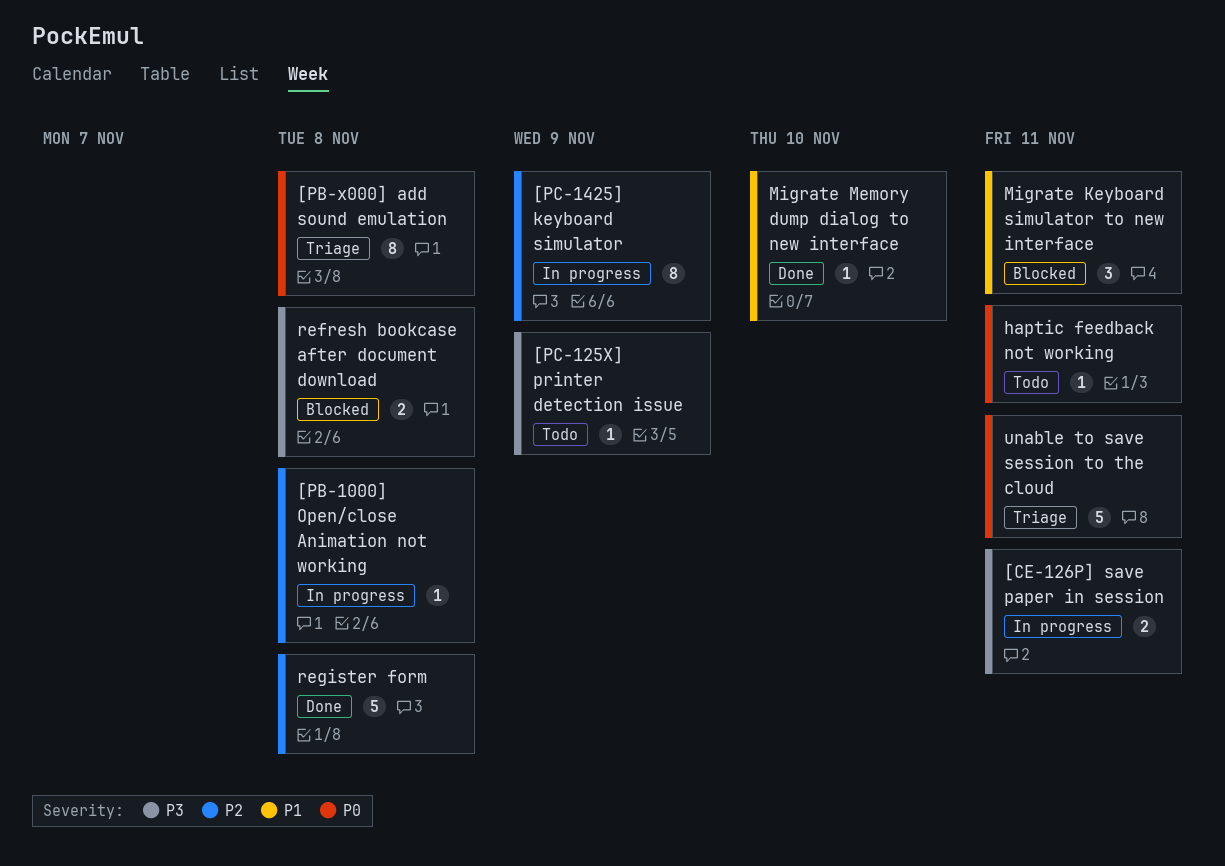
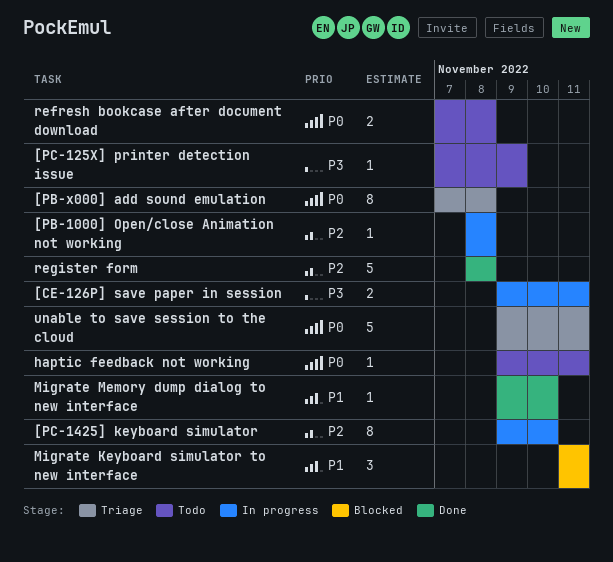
[PC-1425] keyboard simulator, due: Nov 9 -> Nov 10
refresh bookcase after document download, status: Blocked -> Todo
refresh bookcase after document download, priority: P3 -> P0

